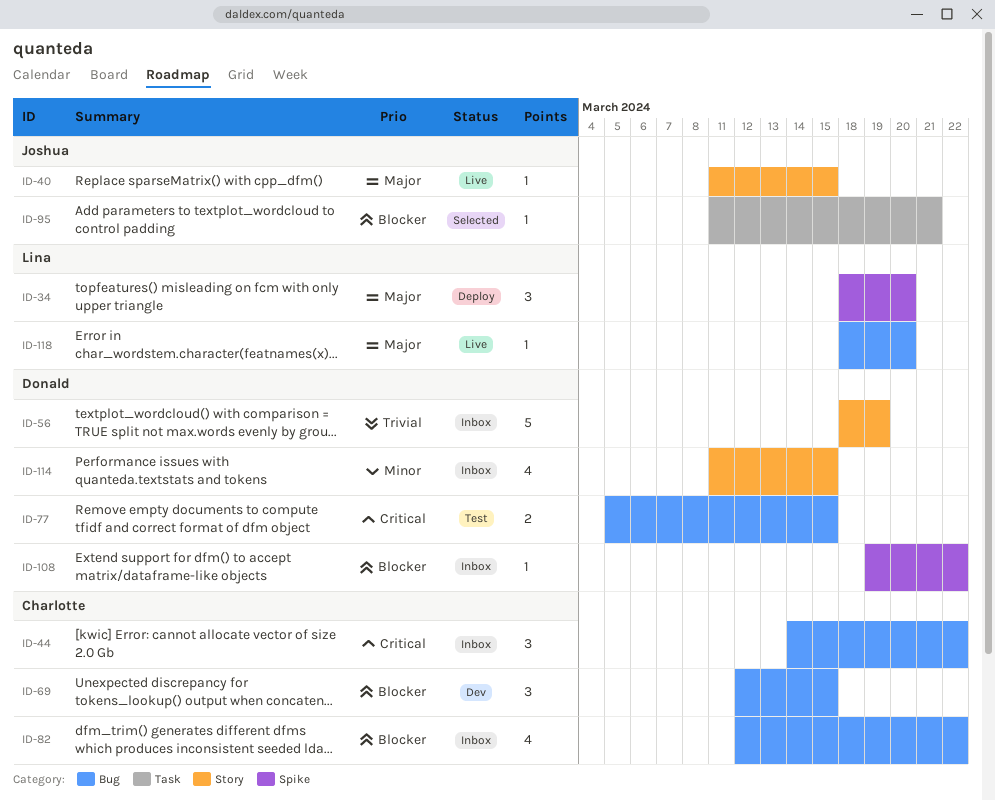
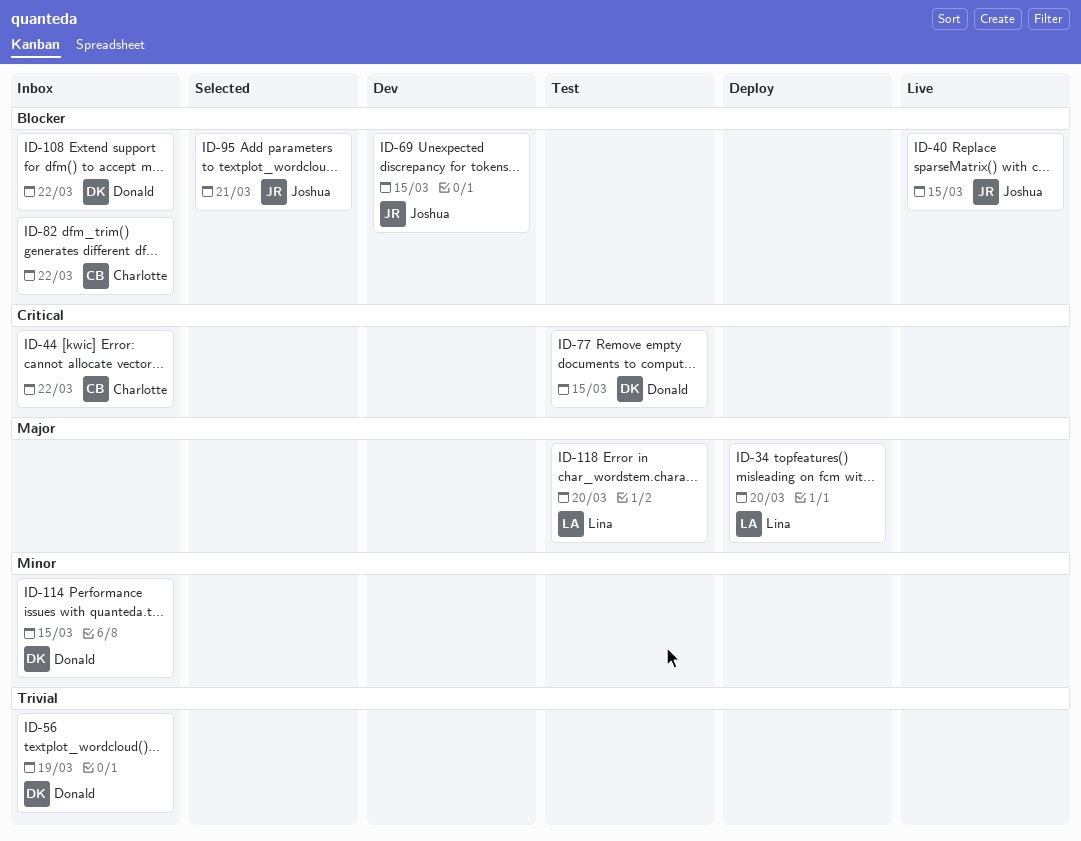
ID-40, priority: Major -> Blocker
ID-69, owner: Charlotte -> Joshua
ID-118, status: Live -> Test

